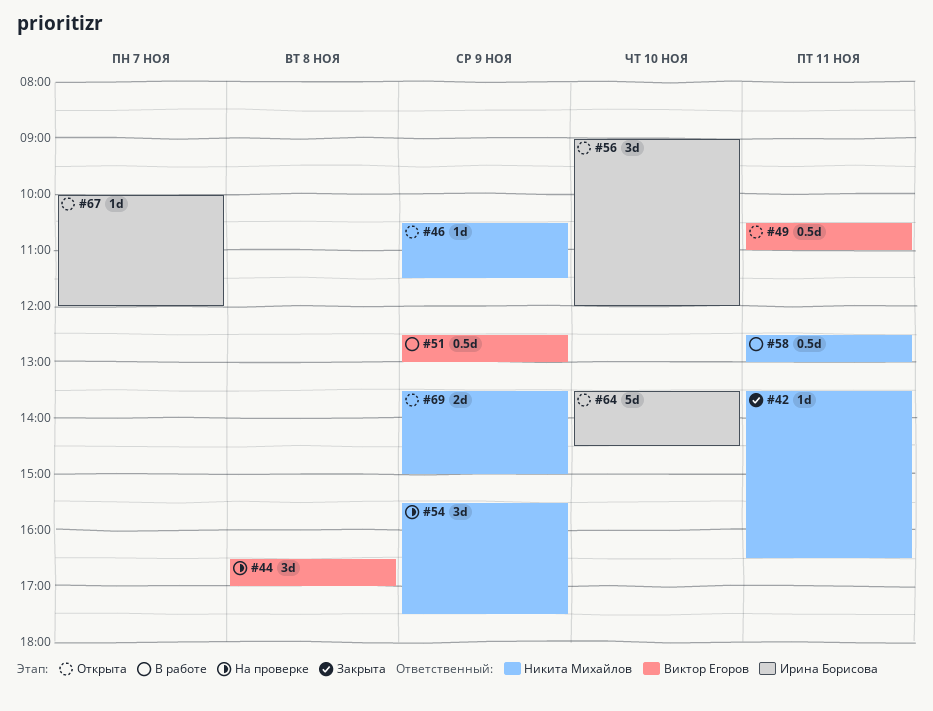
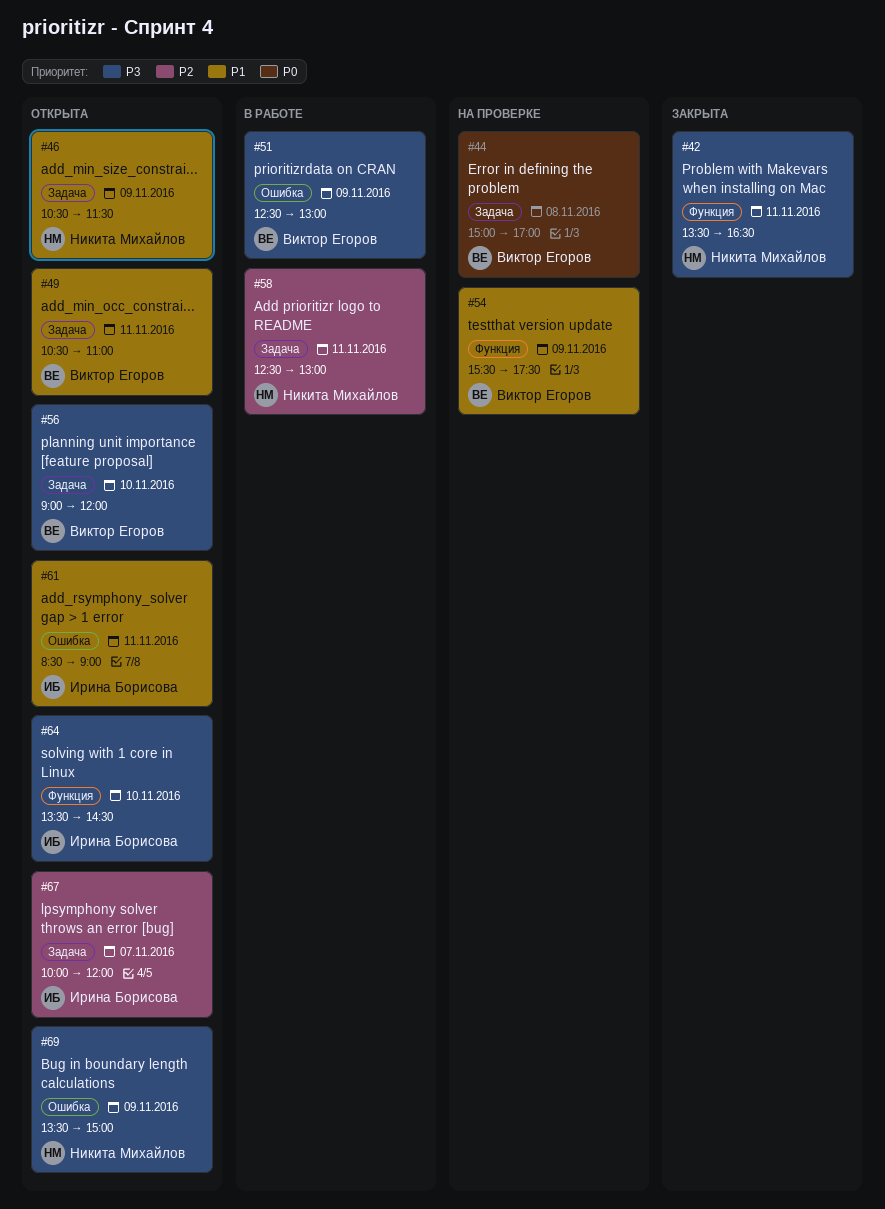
#44, begins: 16:30 -> 15:00
#54, owner: Никита Михайлов -> Виктор Егоров
#56, owner: Ирина Борисова -> Виктор Егоров
#61: none -> present

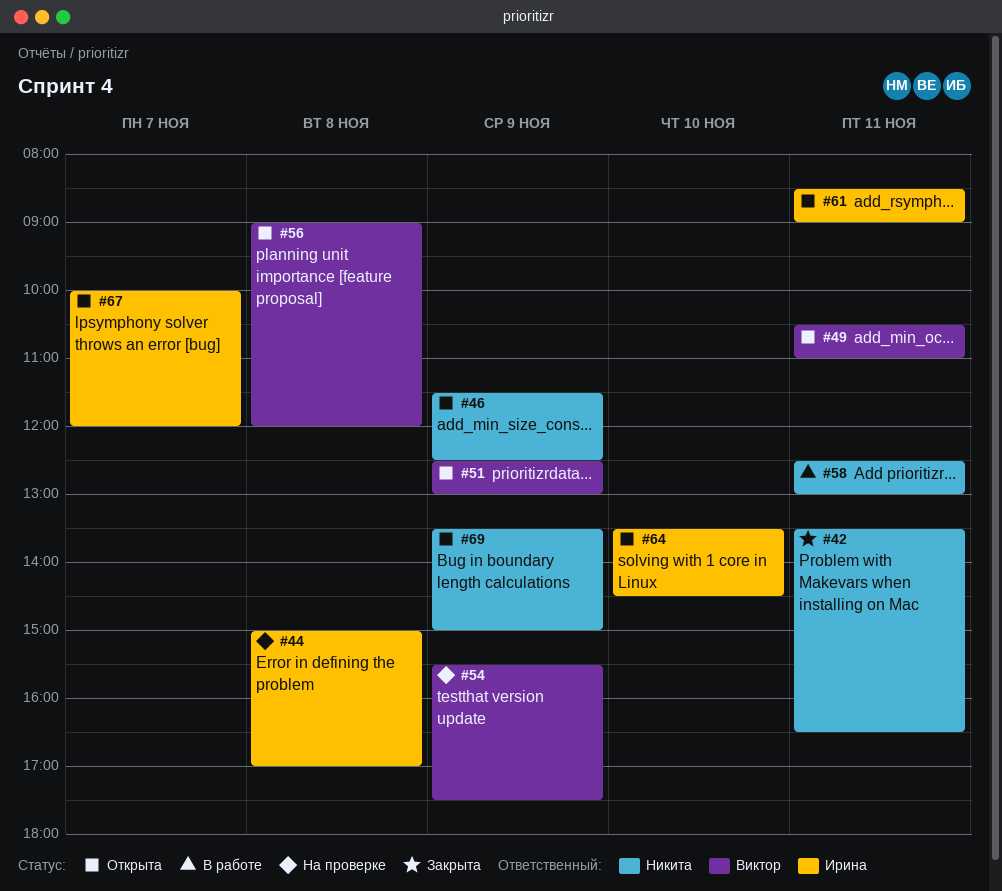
#44, owner: Виктор Егоров -> Ирина Борисова
#46, begins: 10:30 -> 11:30
#46, ends: 11:30 -> 12:30
#51, status: В работе -> Открыта
#56, day: Nov 10 -> Nov 8

